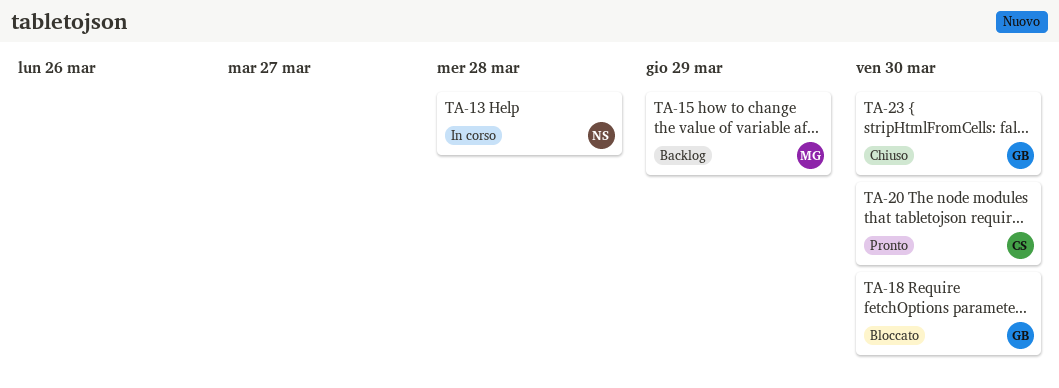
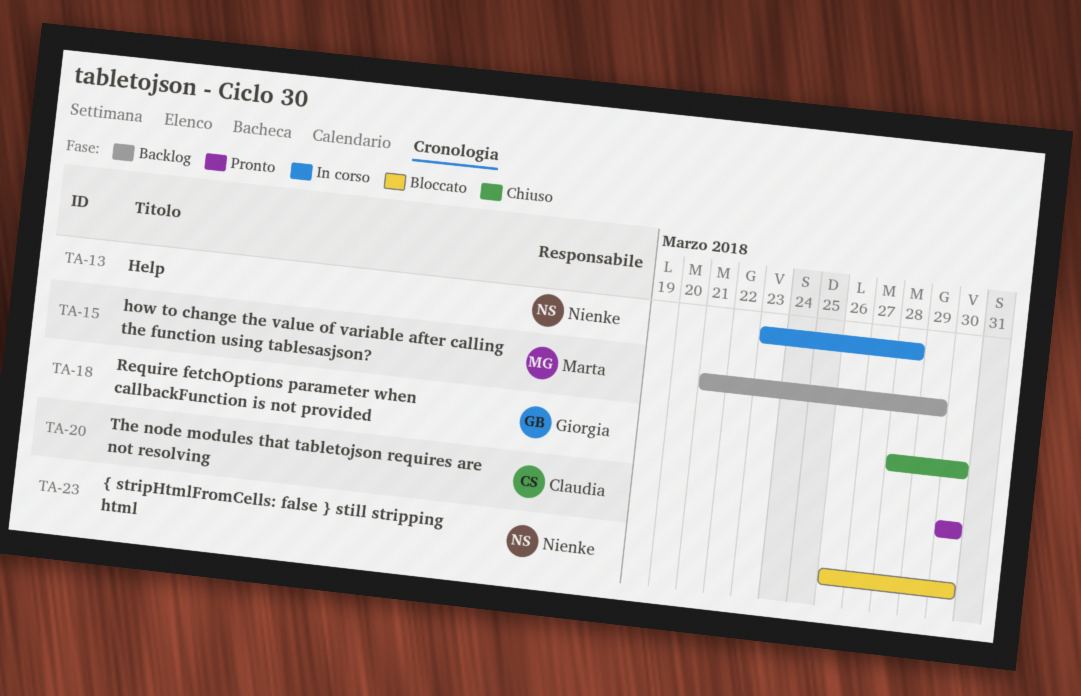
TA-18, status: Bloccato -> Chiuso
TA-23, status: Chiuso -> Bloccato
TA-23, owner: Giorgia -> Nienke

